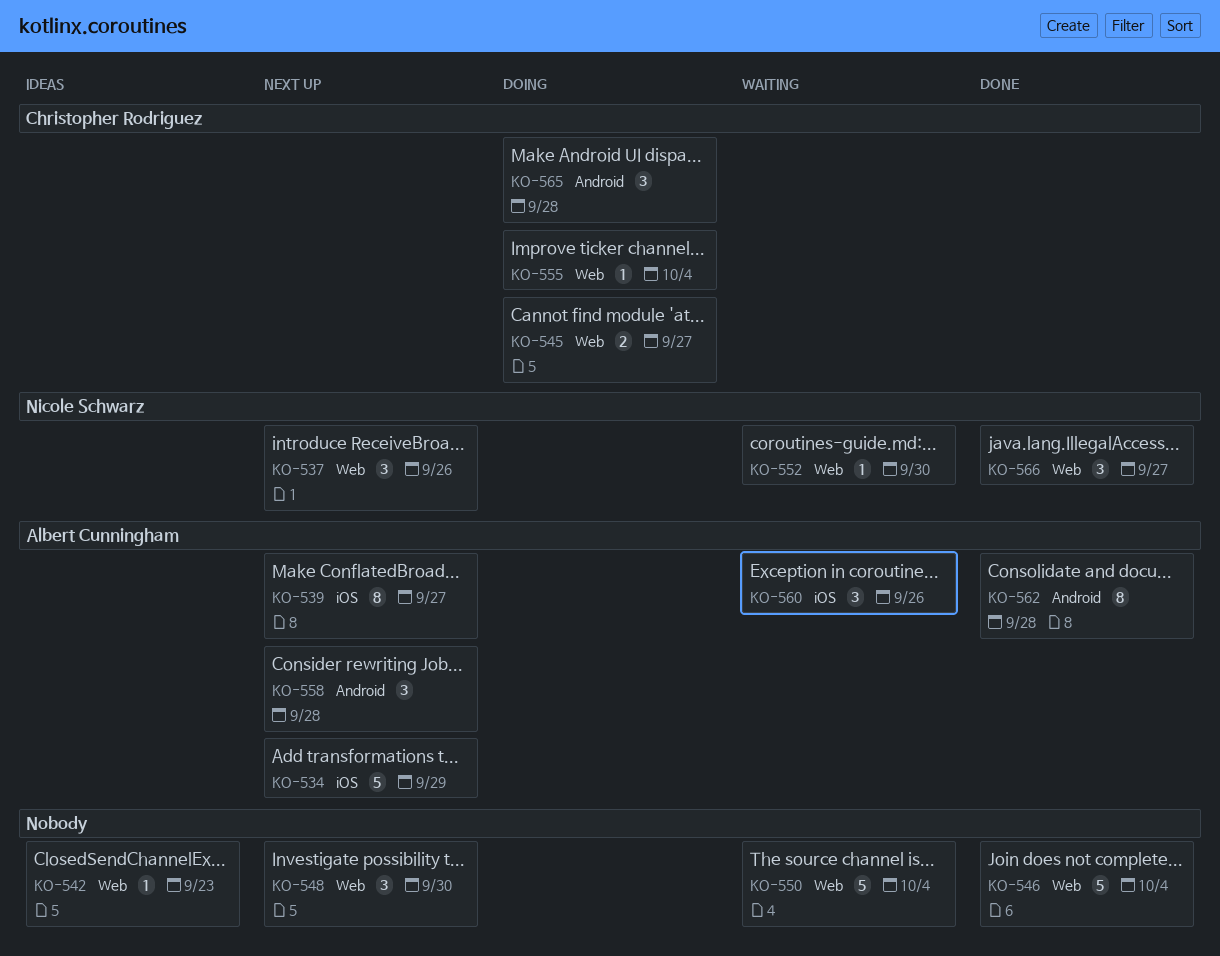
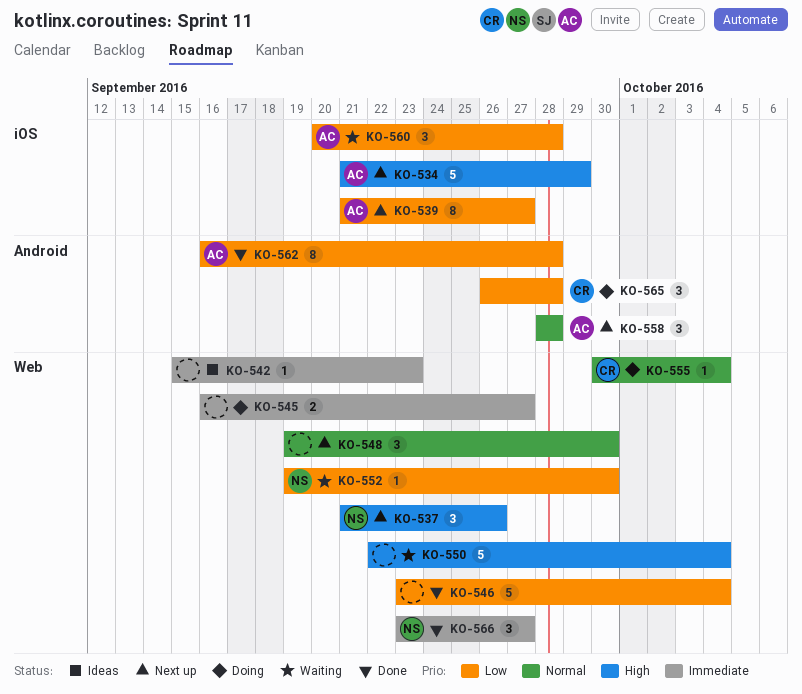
KO-545, owner: Christopher Rodriguez -> none
KO-560, due: Sep 26 -> Sep 28

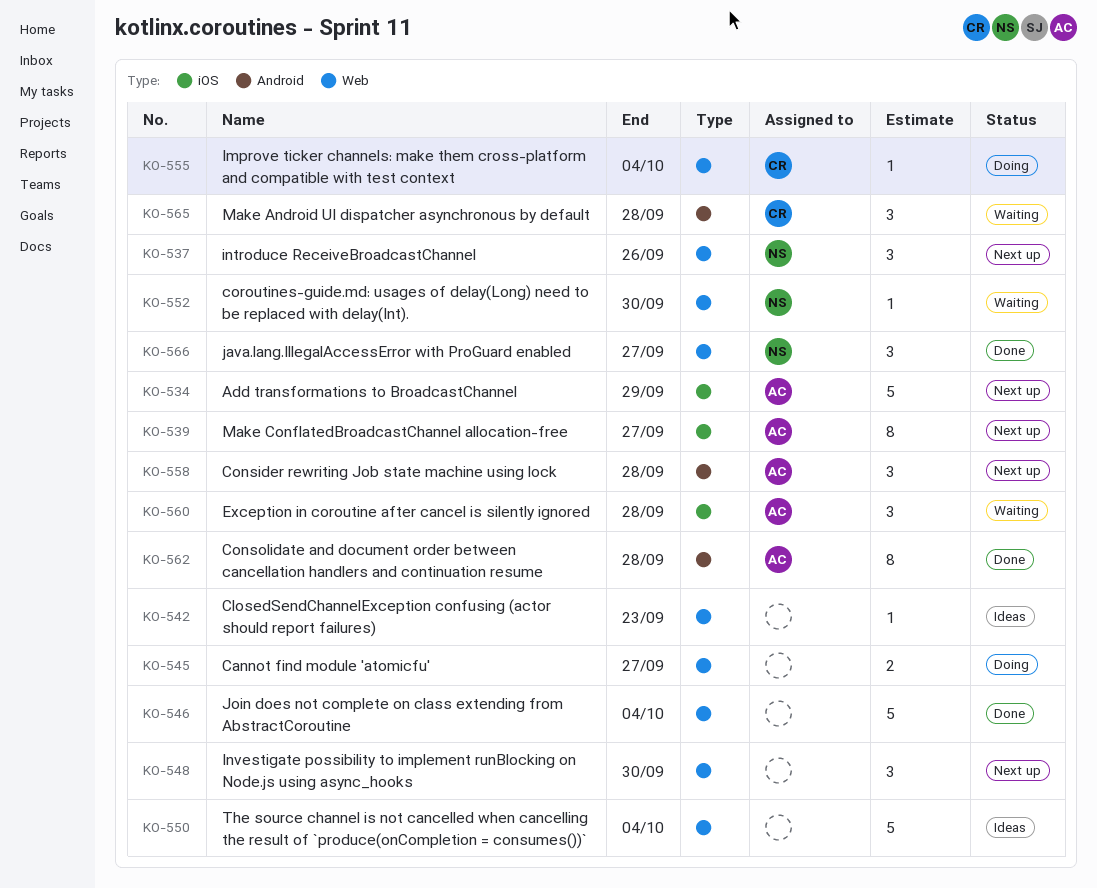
KO-550, status: Waiting -> Ideas
KO-565, status: Doing -> Waiting

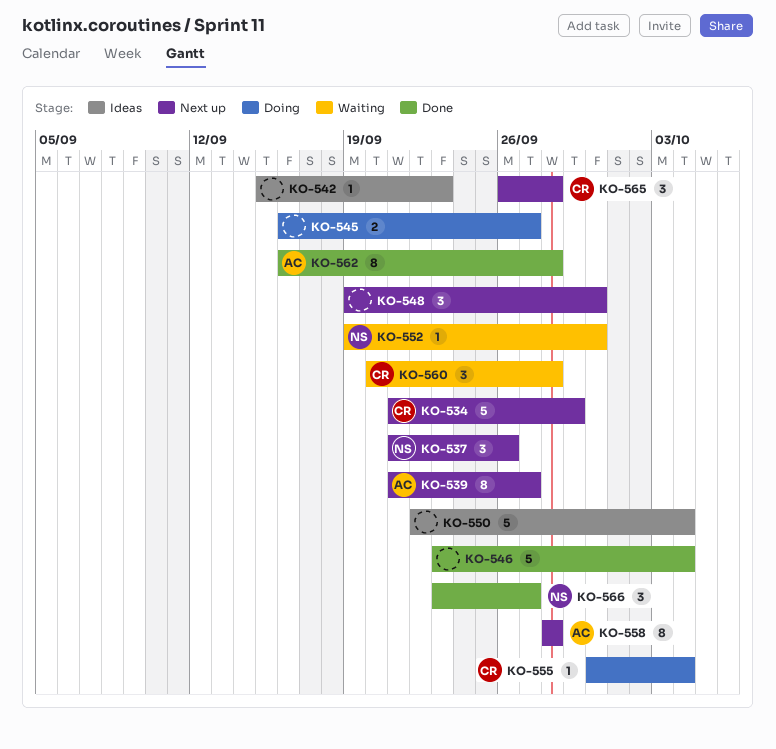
KO-534, owner: AC -> CR
KO-558, estimate: 3 -> 8
KO-560, owner: AC -> CR
KO-565, status: Waiting -> Next up

